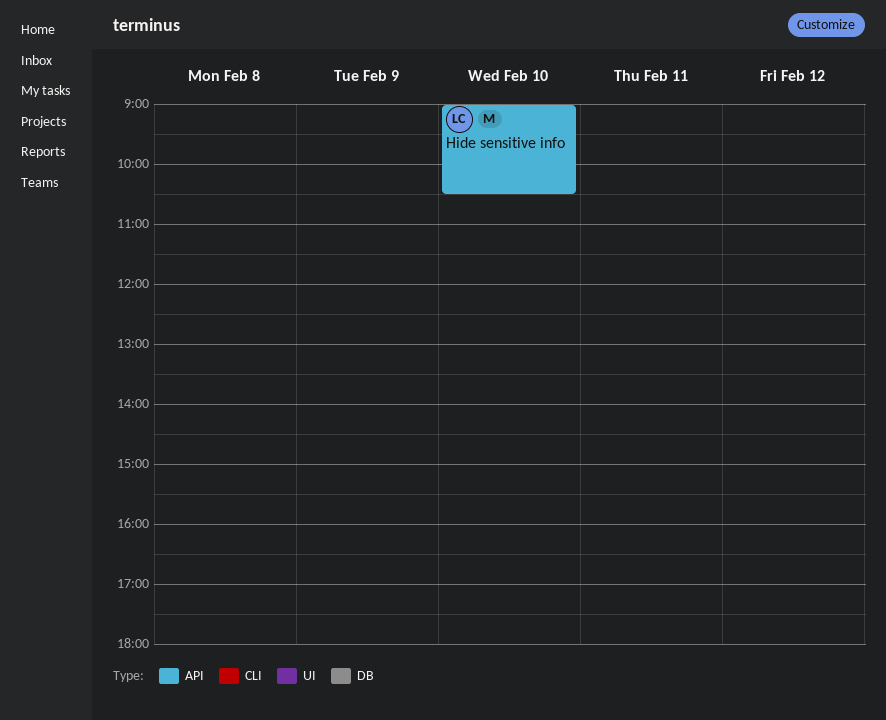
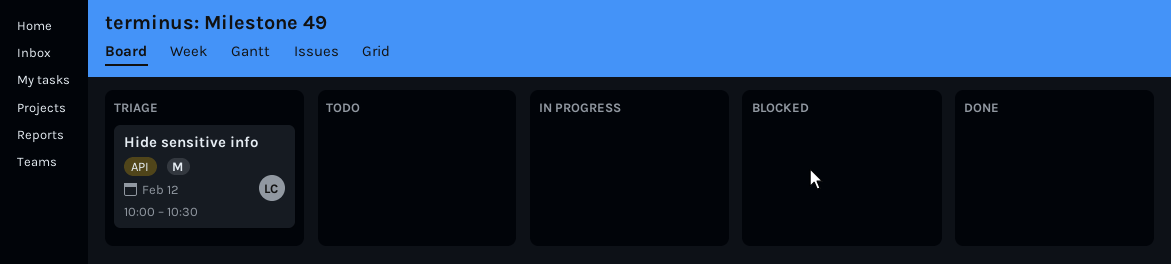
Hide sensitive info, day: Feb 10 -> Feb 12
Hide sensitive info, begins: 09:00 -> 10:00

